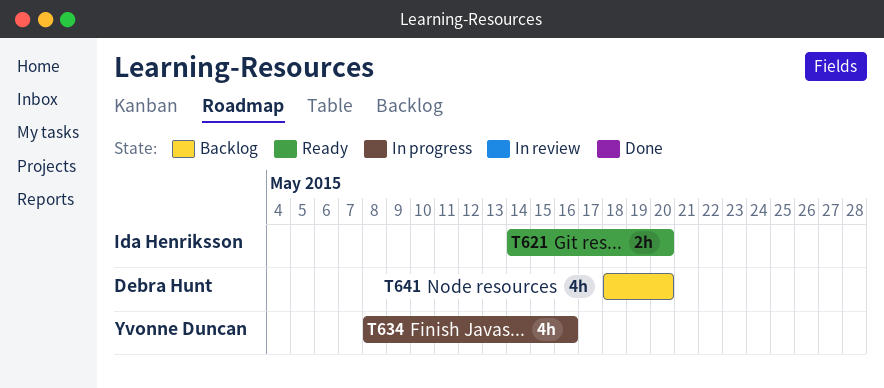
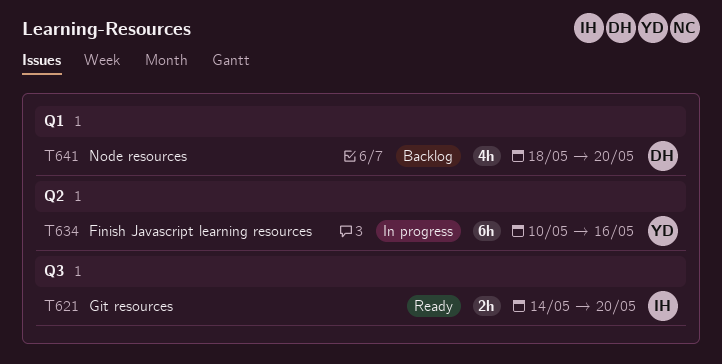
T634, estimate: 4h -> 6h
T634, start: May 8 -> May 10

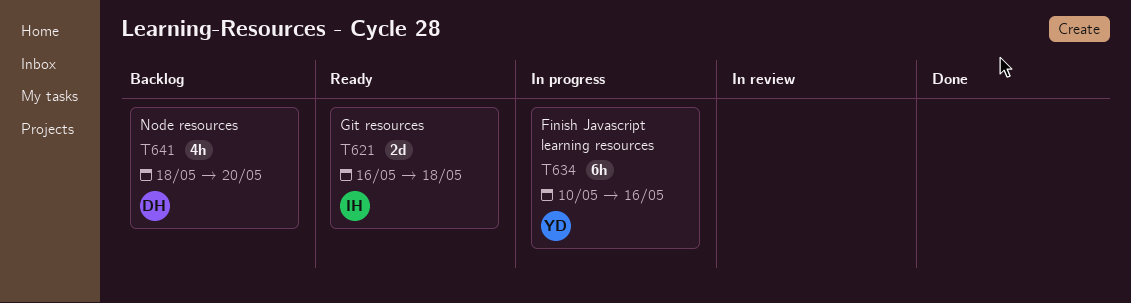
T621, estimate: 2h -> 2d
T621, start: May 14 -> May 16
T621, due: May 20 -> May 18

